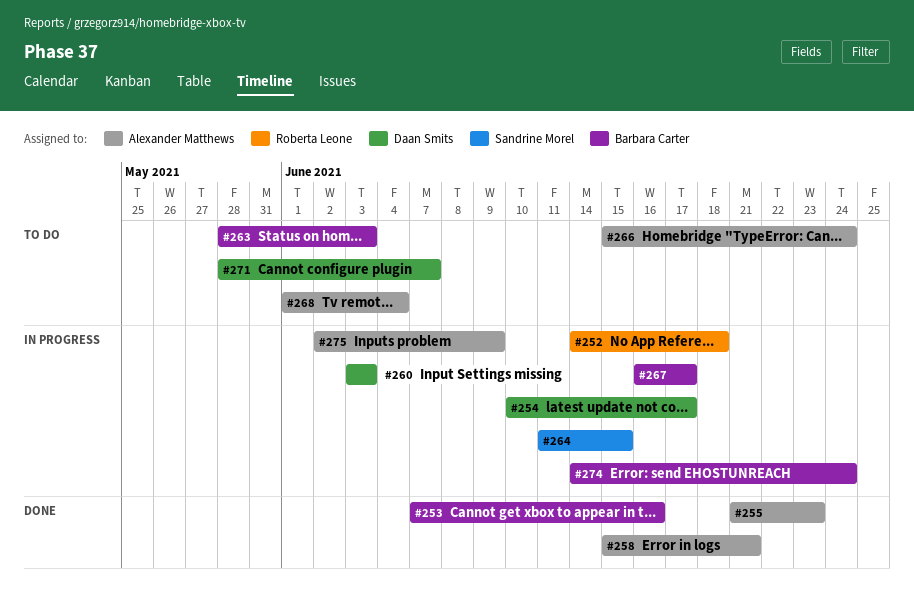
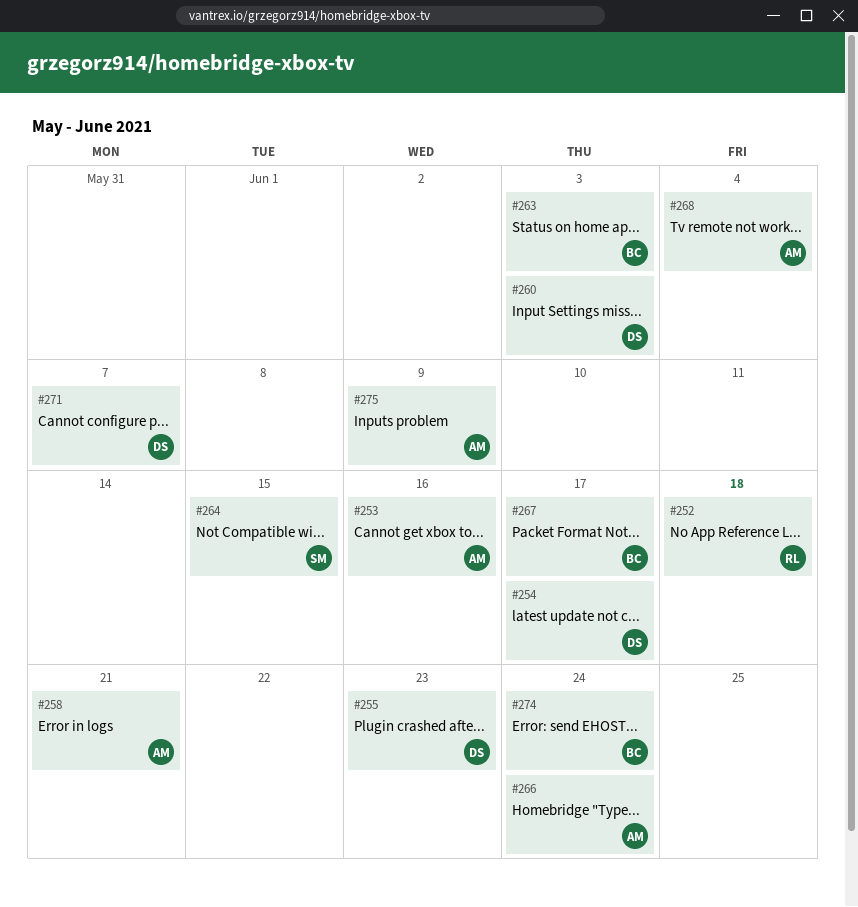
#253, owner: Barbara Carter -> Alexander Matthews
#255, owner: Alexander Matthews -> Daan Smits

